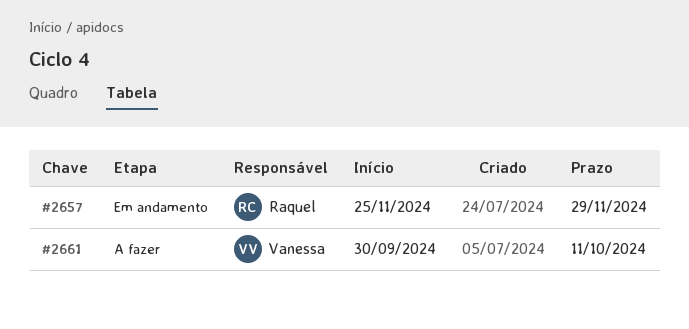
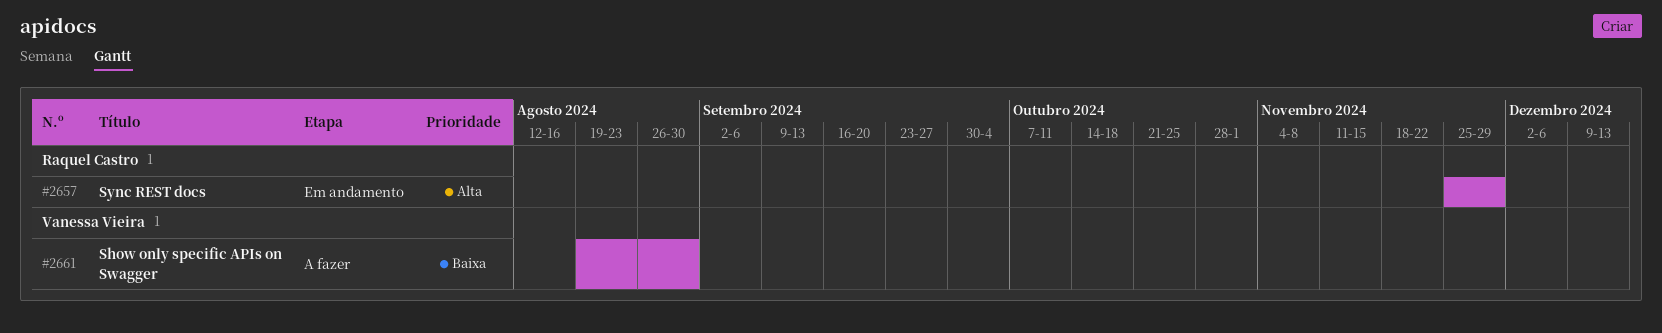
#2661, start: Sep 30 -> Aug 19
#2661, due: Oct 11 -> Aug 30

